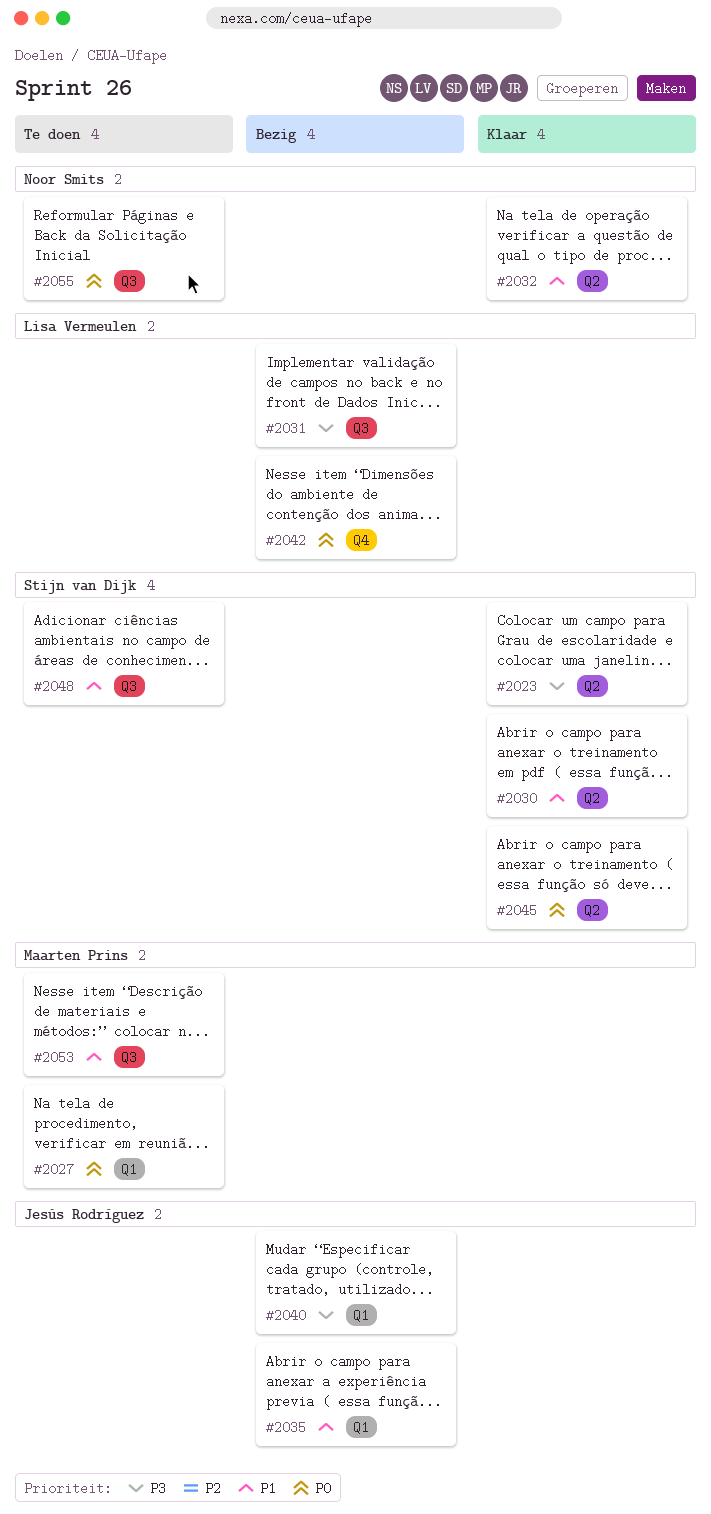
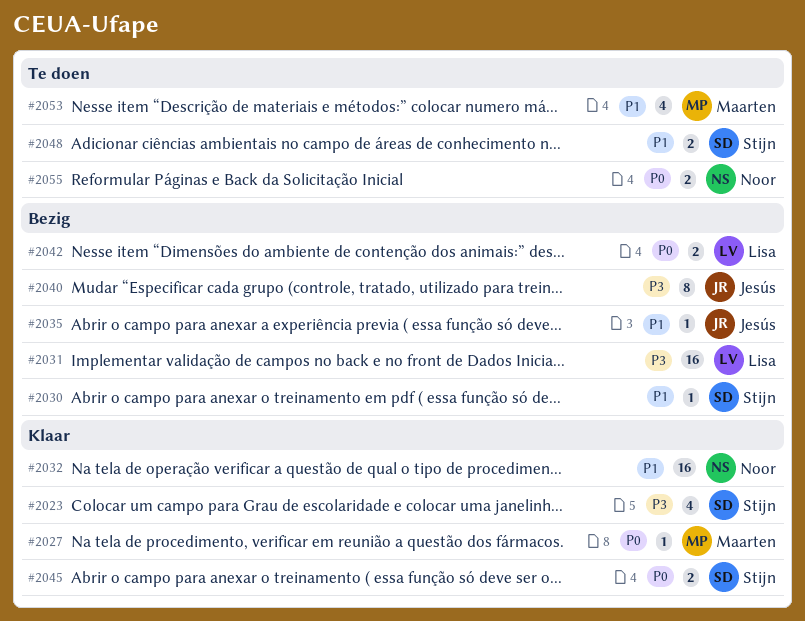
#2027, status: Te doen -> Klaar
#2030, status: Klaar -> Bezig

